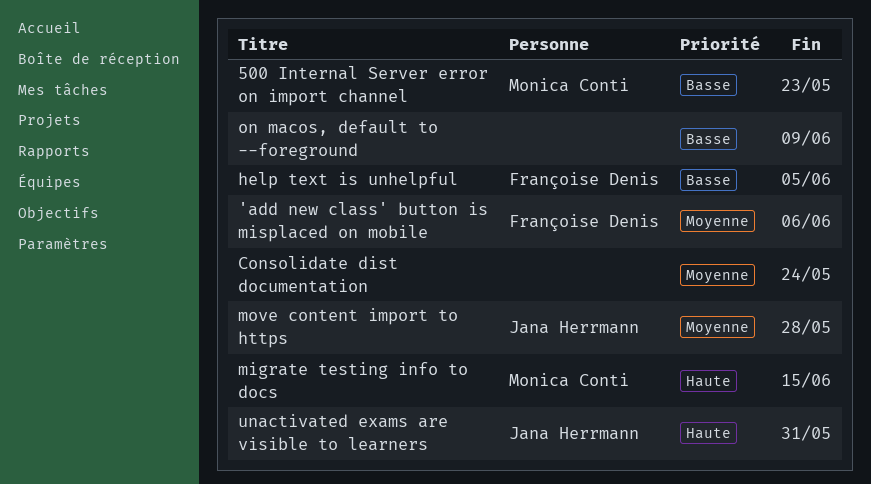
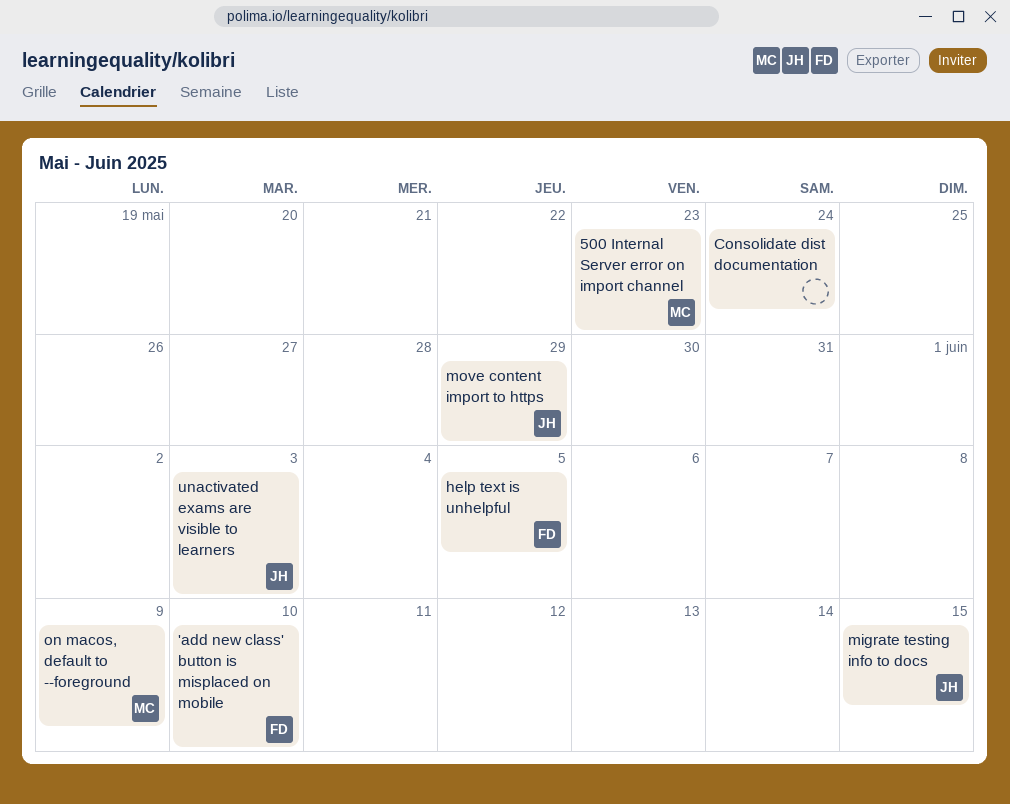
'add new class' button is misplaced on mobile, due: Jun 6 -> Jun 10
migrate testing info to docs, owner: Monica Conti -> Jana Herrmann
move content import to https, due: May 28 -> May 29
on macos, default to --foreground, owner: none -> Monica Conti
unactivated exams are visible to learners, due: May 31 -> Jun 3

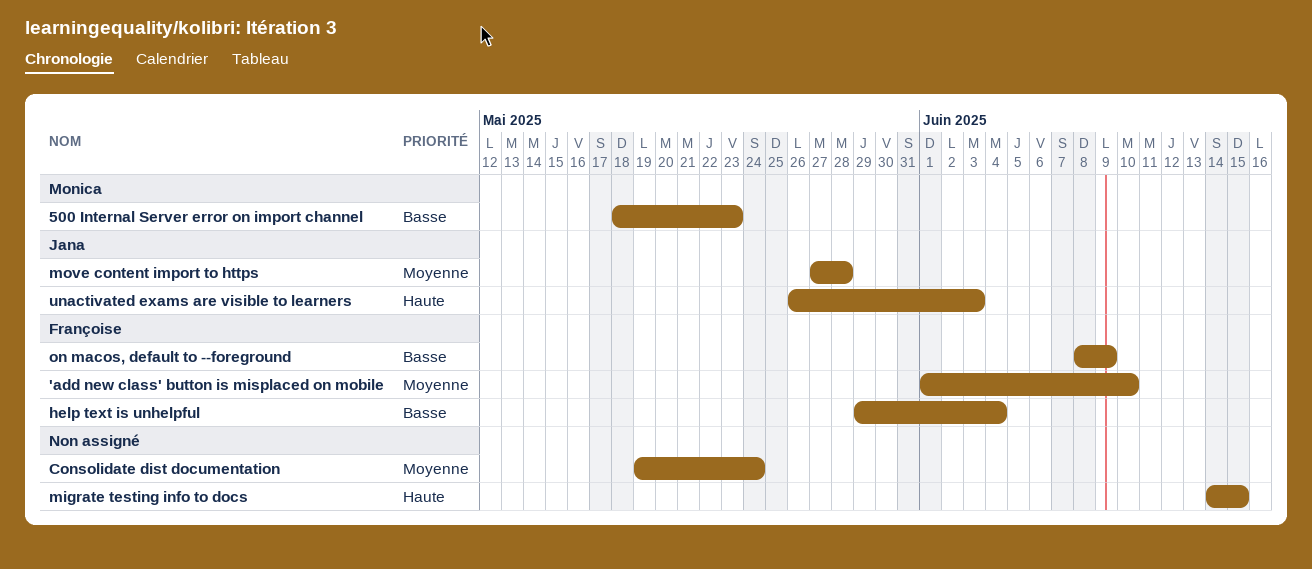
help text is unhelpful, due: Jun 5 -> Jun 4
migrate testing info to docs, owner: Jana -> none
move content import to https, due: May 29 -> May 28
on macos, default to --foreground, owner: Monica -> Françoise

